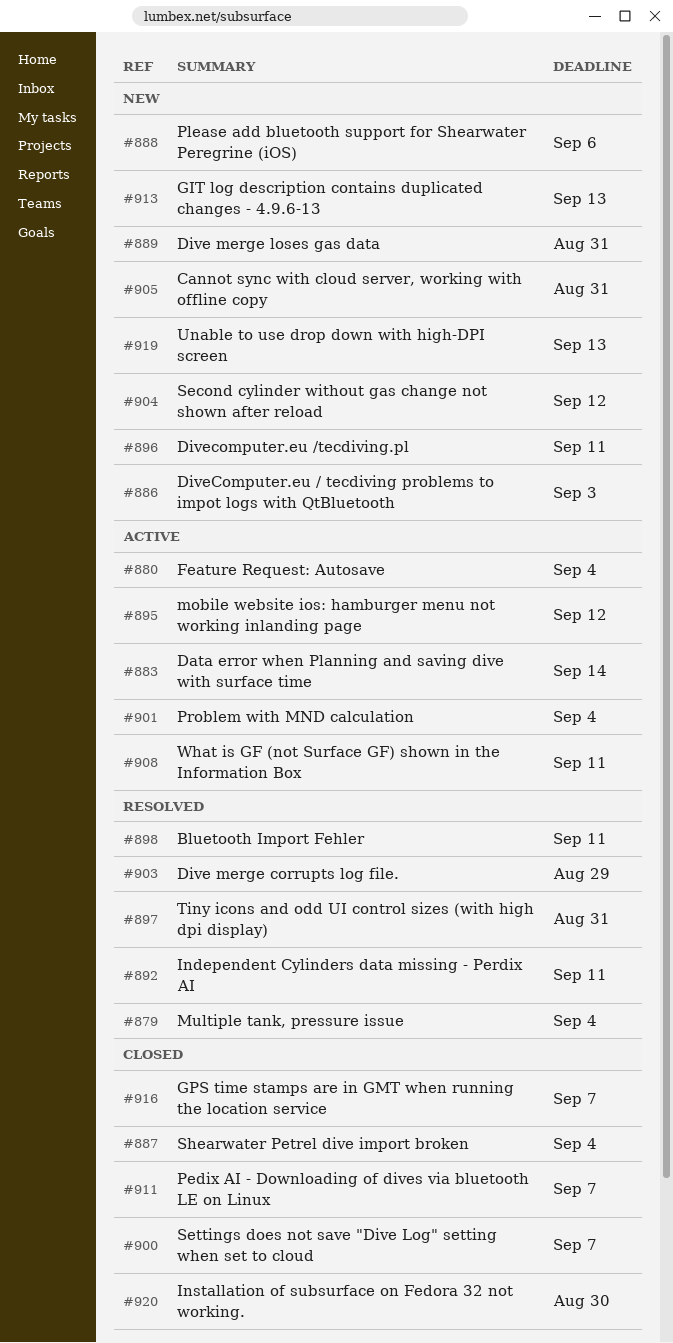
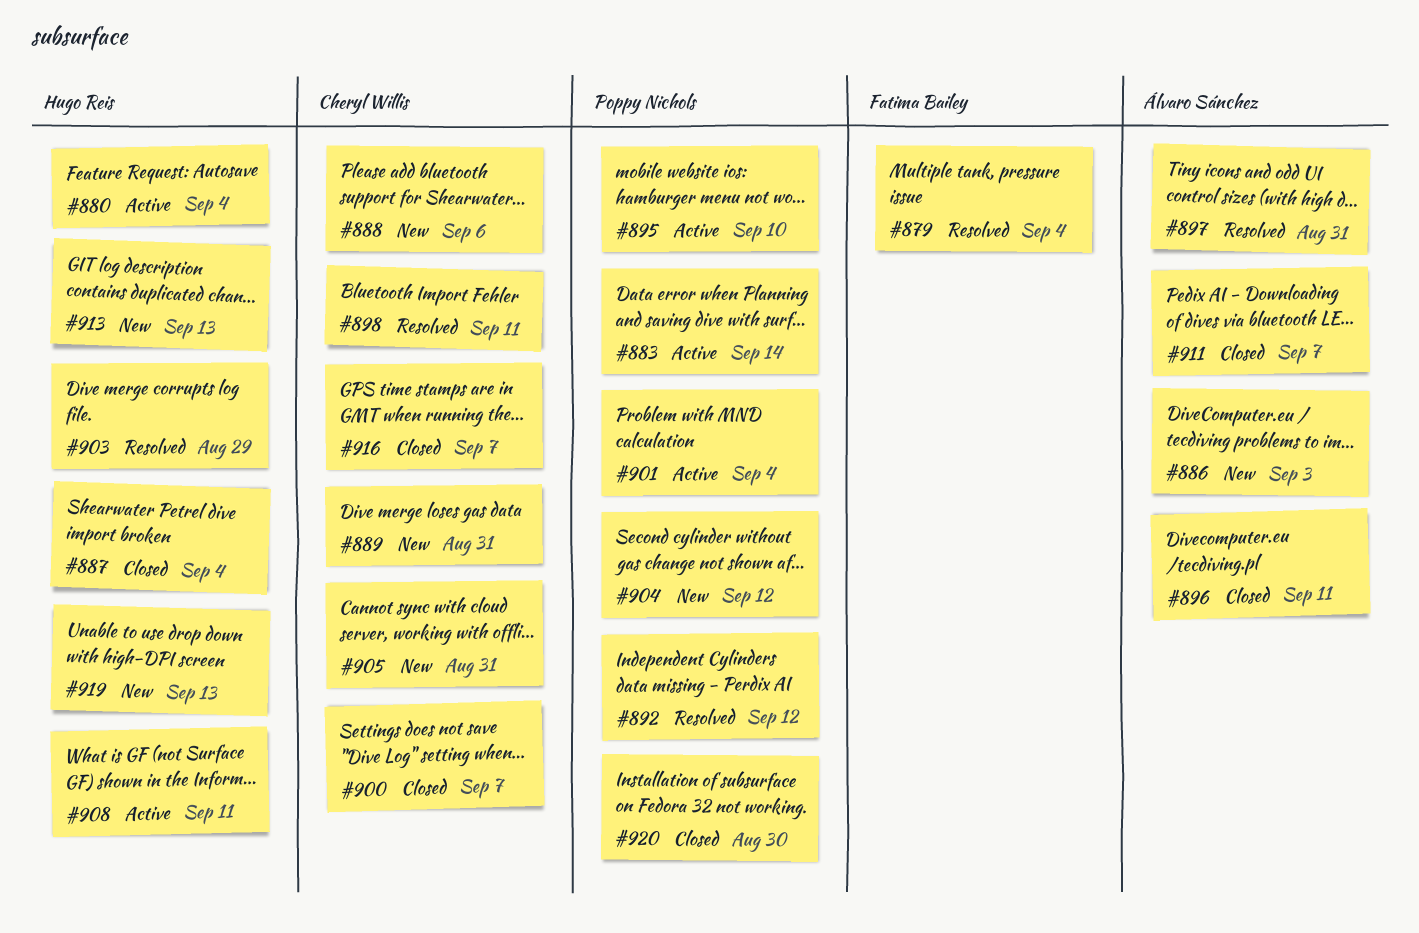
#892, due: Sep 11 -> Sep 12
#895, due: Sep 12 -> Sep 10
#896, status: New -> Closed

